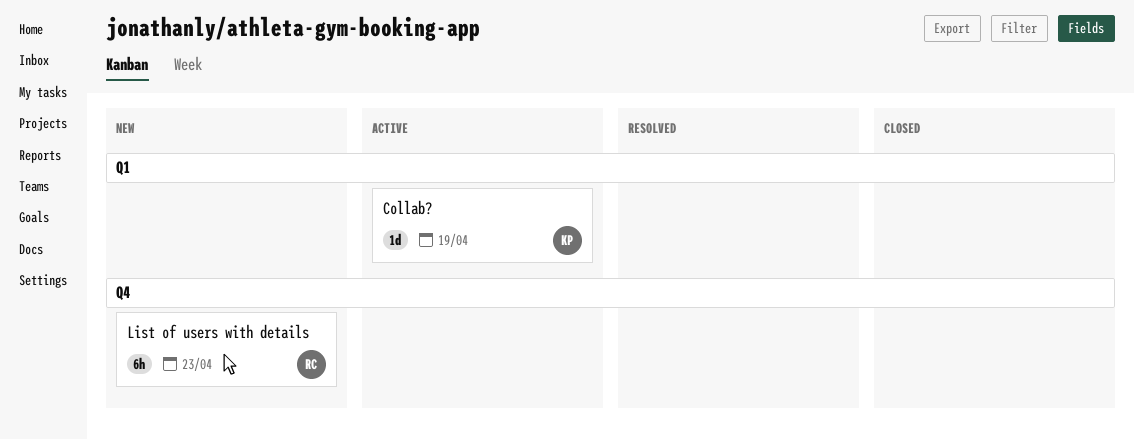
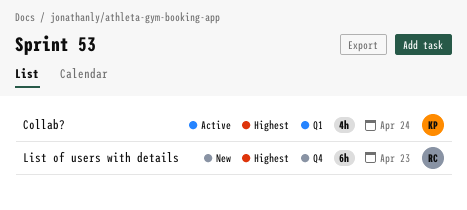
Collab?, estimate: 1d -> 4h
Collab?, due: Apr 19 -> Apr 24

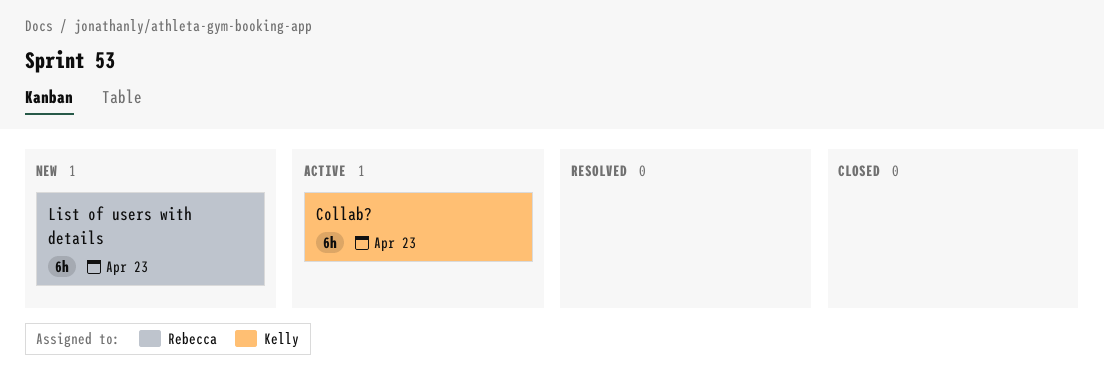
Collab?, estimate: 4h -> 6h
Collab?, due: Apr 24 -> Apr 23

